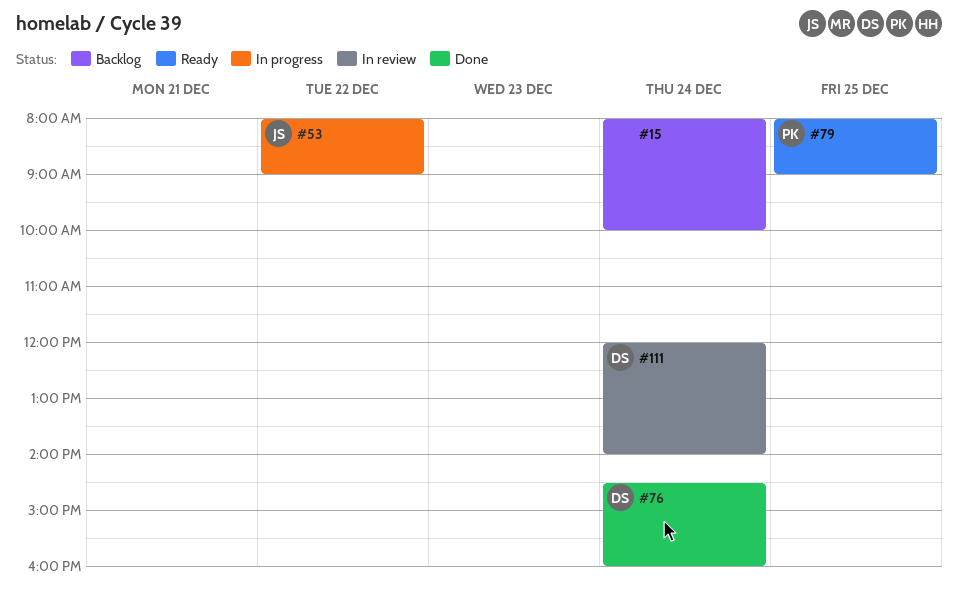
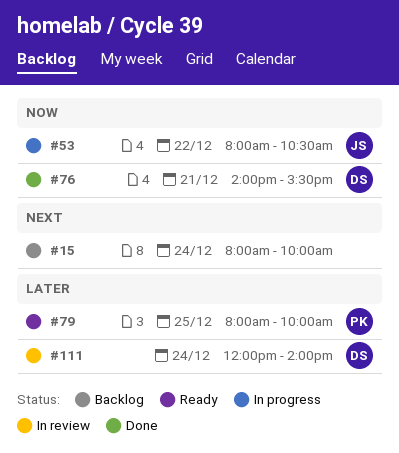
#53, ends: 09:00 -> 10:30
#76, day: Dec 24 -> Dec 21
#76, begins: 14:30 -> 14:00
#76, ends: 16:00 -> 15:30
#79, ends: 09:00 -> 10:00

